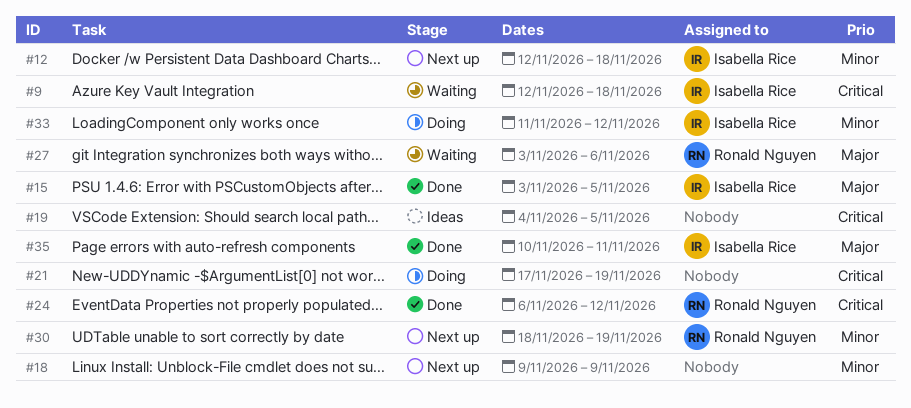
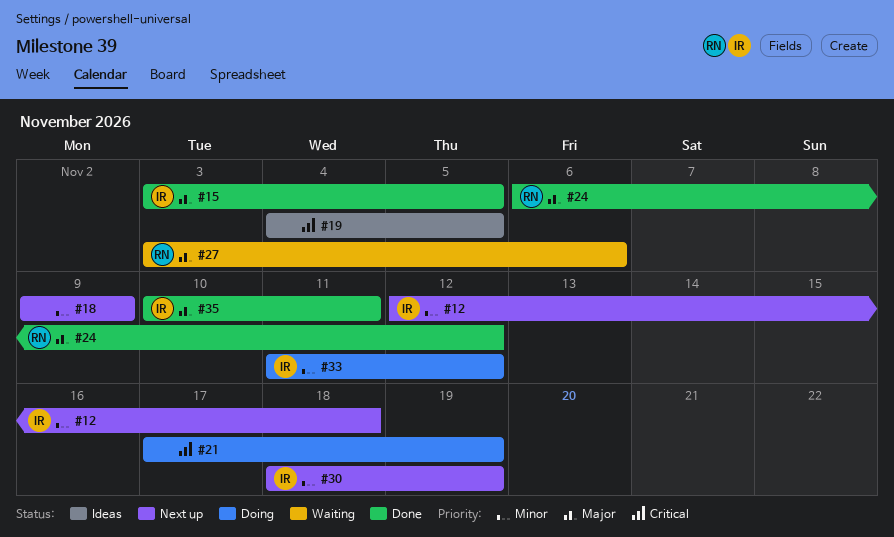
#9: present -> none
#24, priority: Critical -> Major
#30, owner: Ronald Nguyen -> Isabella Rice

